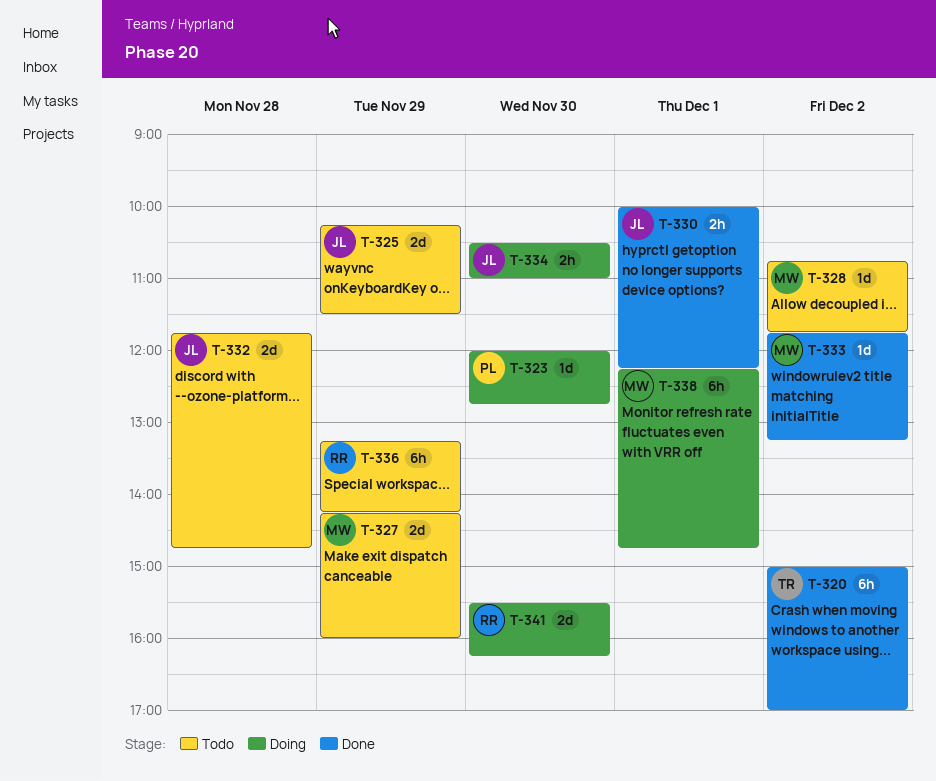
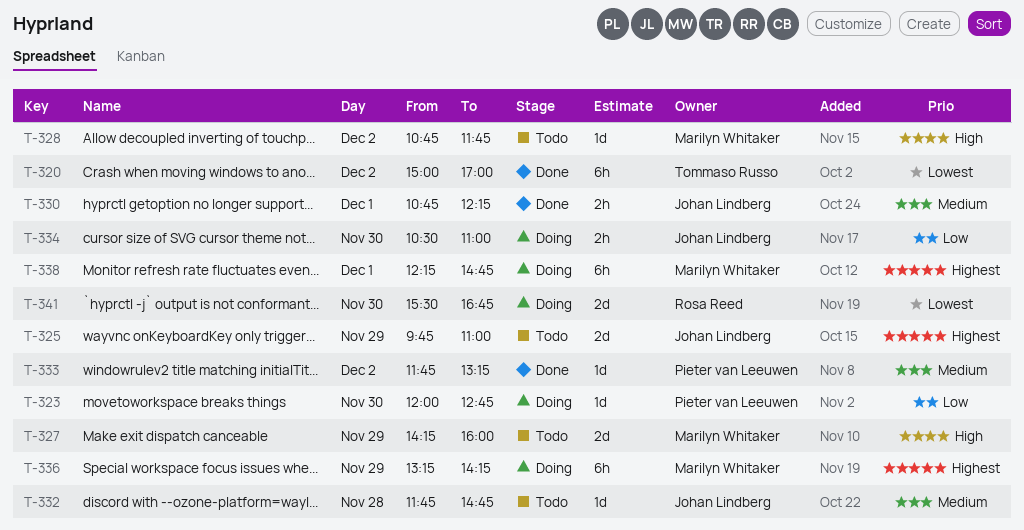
T-325, begins: 10:15 -> 09:45
T-325, ends: 11:30 -> 11:00
T-330, begins: 10:00 -> 10:45
T-332, estimate: 2d -> 1d
T-333, owner: Marilyn Whitaker -> Pieter van Leeuwen
T-336, status: Todo -> Doing
T-336, owner: Rosa Reed -> Marilyn Whitaker
T-341, ends: 16:15 -> 16:45

